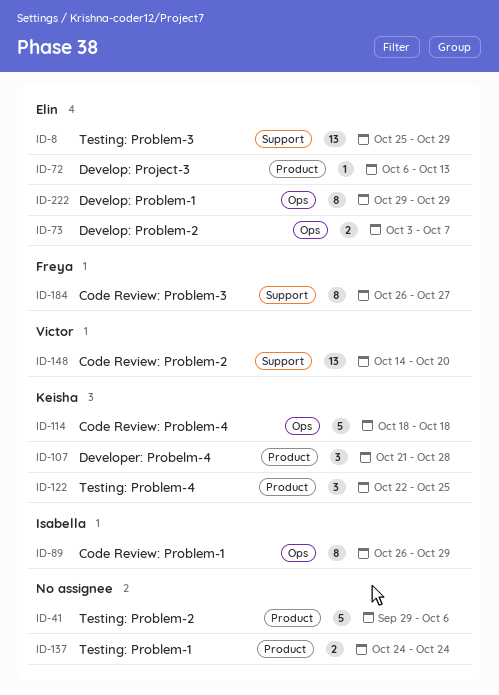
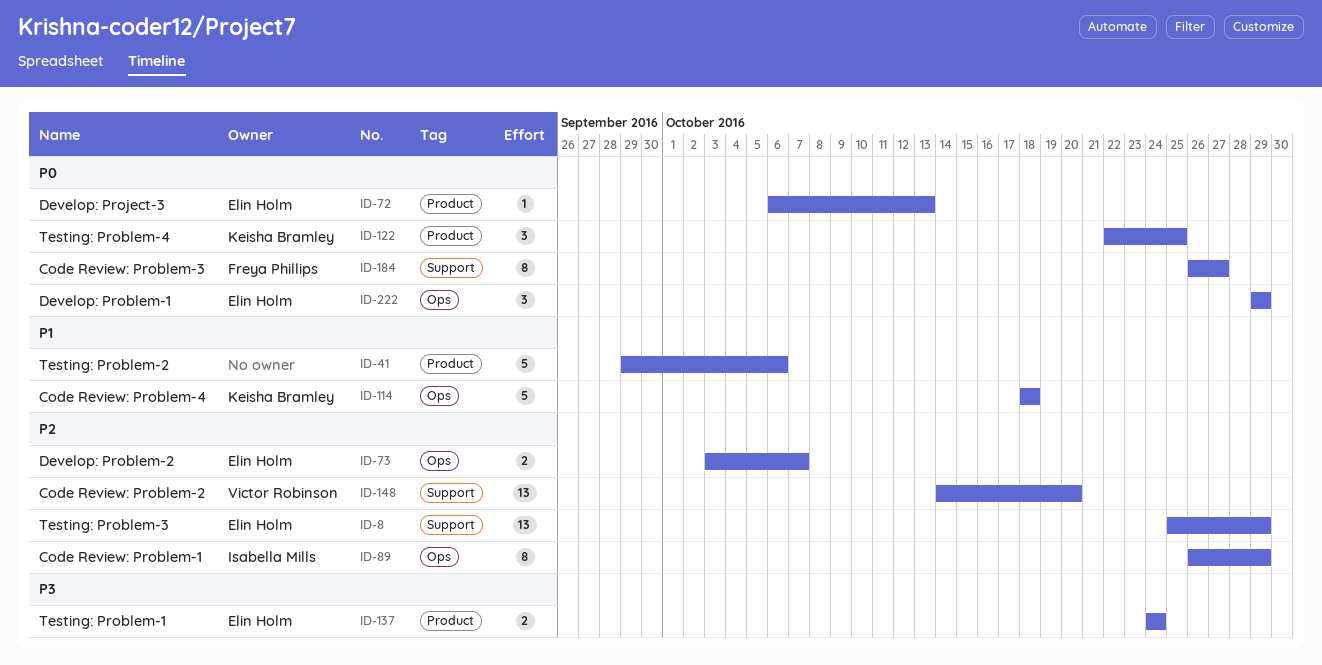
ID-107: present -> none
ID-137, owner: none -> Elin Holm
ID-222, estimate: 8 -> 3

